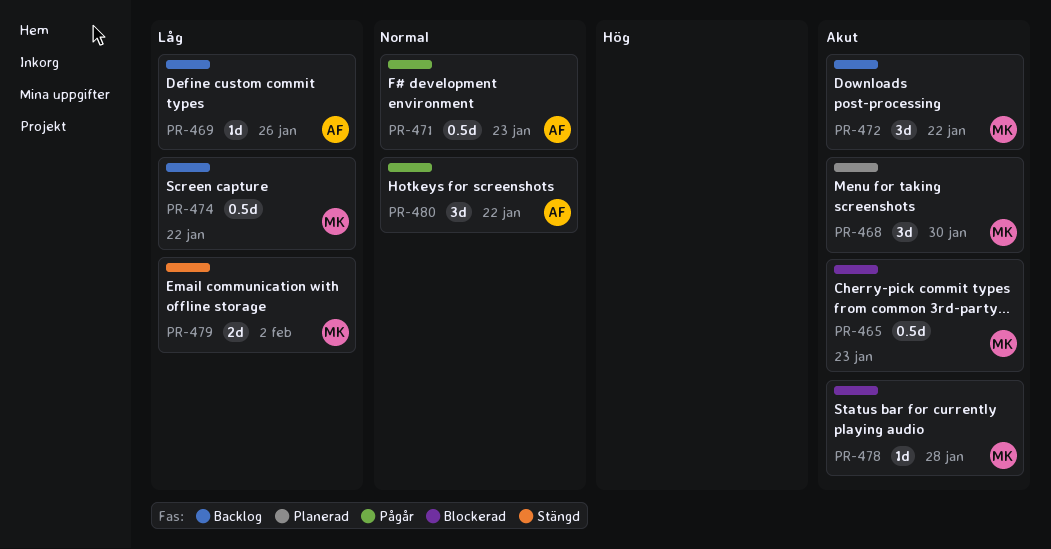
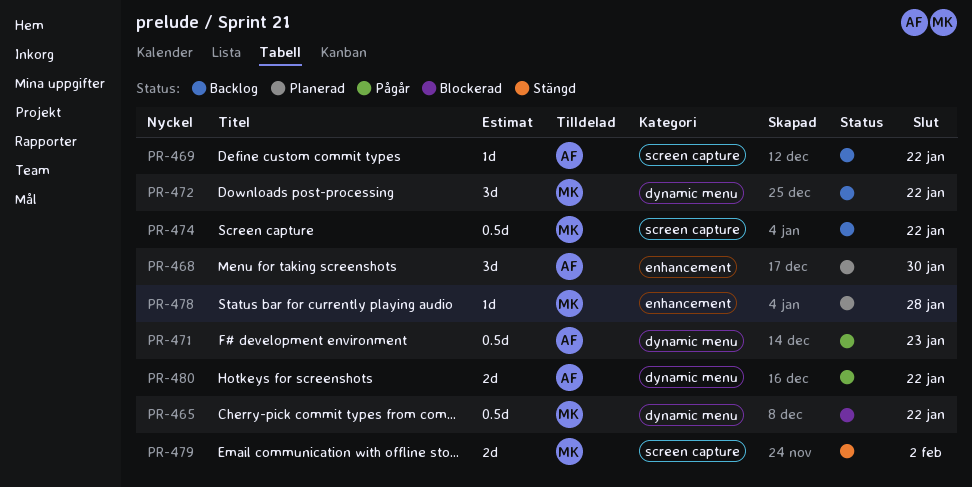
PR-465, due: Jan 23 -> Jan 22
PR-468, owner: MK -> AF
PR-469, due: Jan 26 -> Jan 22
PR-478, status: Blockerad -> Planerad
PR-480, estimate: 3d -> 2d

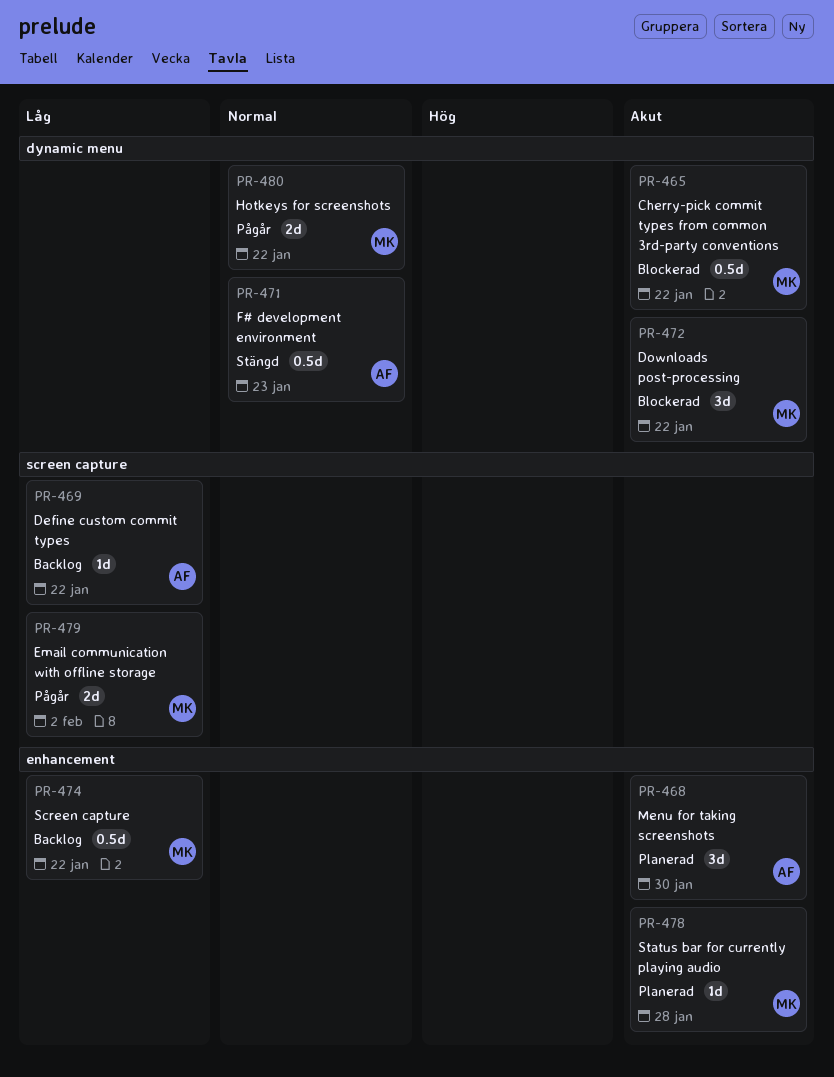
PR-471, status: Pågår -> Stängd
PR-472, status: Backlog -> Blockerad
PR-474, label: screen capture -> enhancement
PR-479, status: Stängd -> Pågår
PR-480, owner: AF -> MK

